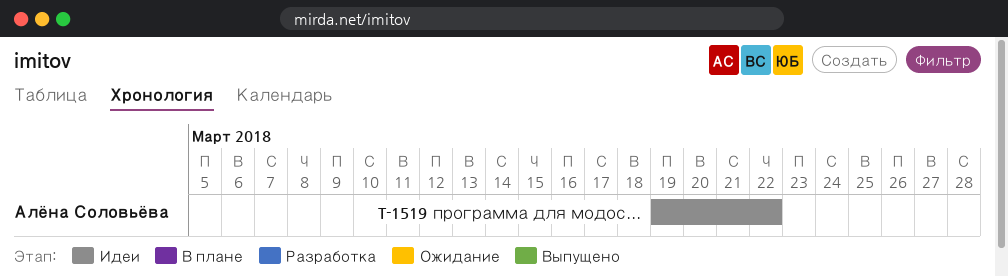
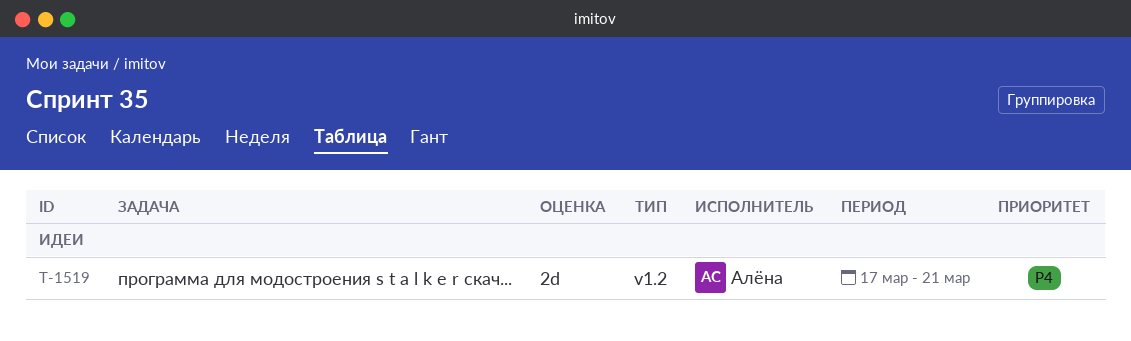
T-1519, start: Mar 19 -> Mar 17
T-1519, due: Mar 22 -> Mar 21

